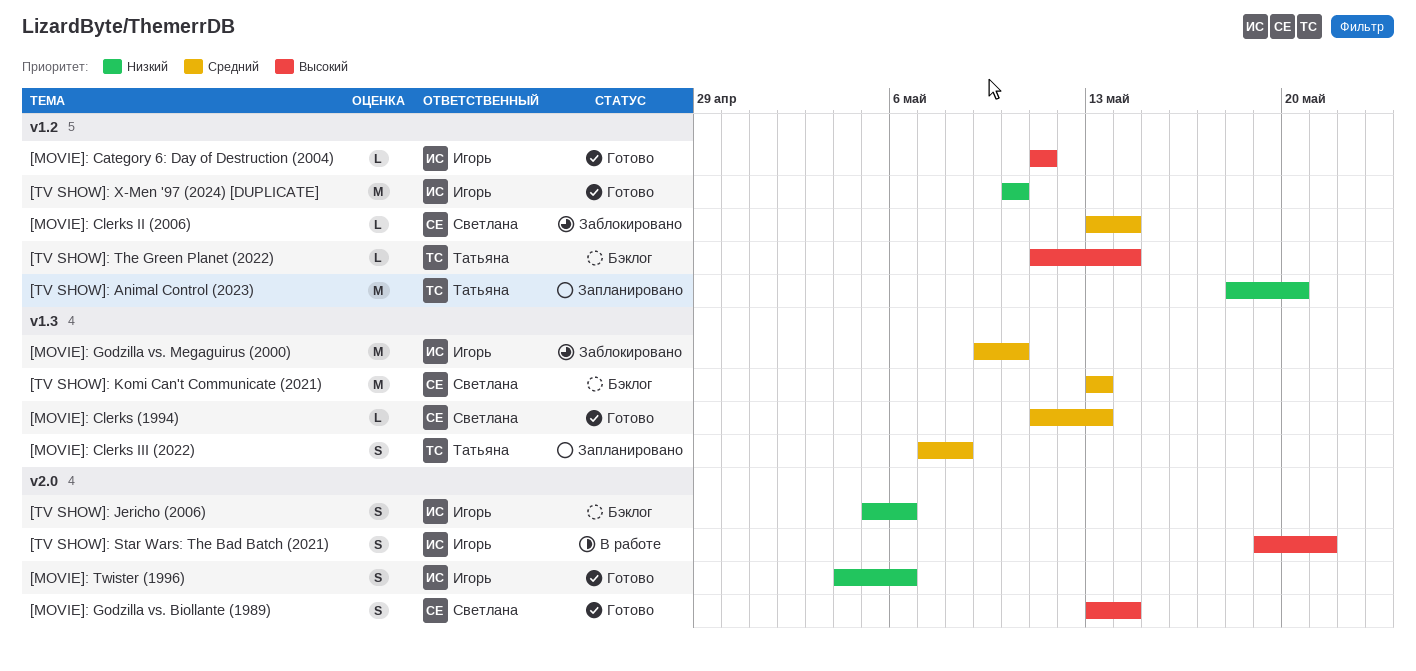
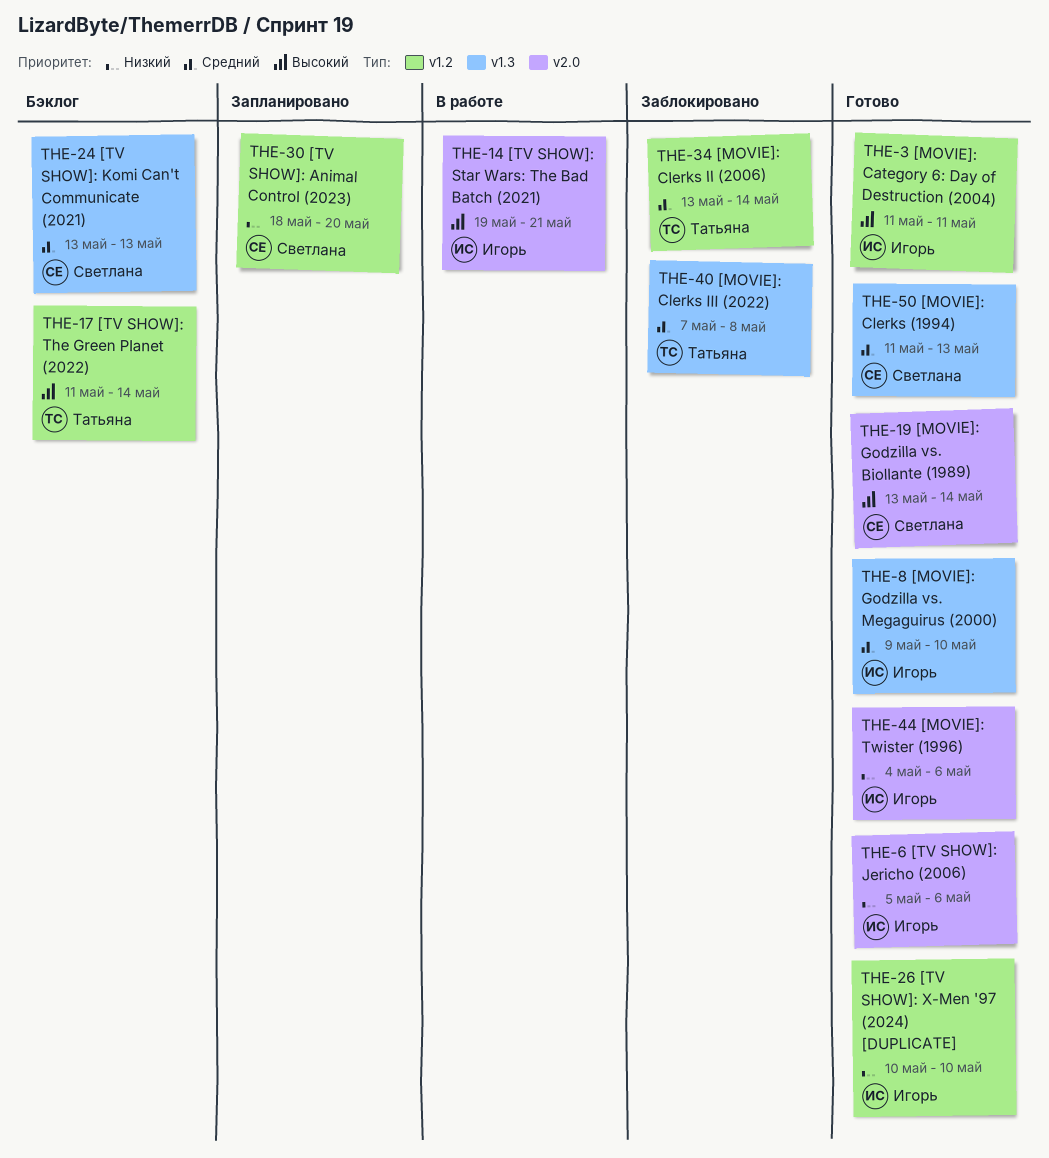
[MOVIE]: Clerks II (2006), owner: Светлана -> Татьяна
[MOVIE]: Clerks III (2022), status: Запланировано -> Заблокировано
[MOVIE]: Godzilla vs. Megaguirus (2000), status: Заблокировано -> Готово
[TV SHOW]: Animal Control (2023), owner: Татьяна -> Светлана
[TV SHOW]: Jericho (2006), status: Бэклог -> Готово

